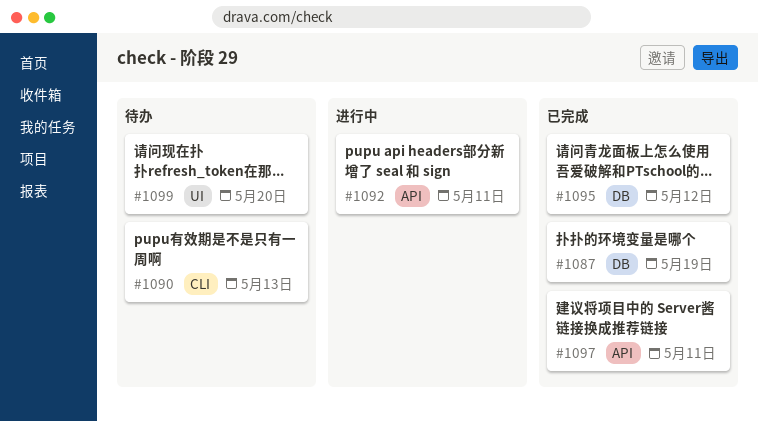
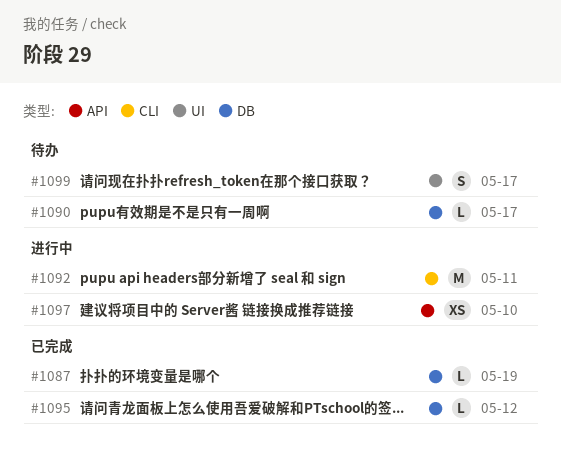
#1090, label: CLI -> DB
#1090, due: May 13 -> May 17
#1092, label: API -> CLI
#1097, status: 已完成 -> 进行中
#1097, due: May 11 -> May 10
#1099, due: May 20 -> May 17

